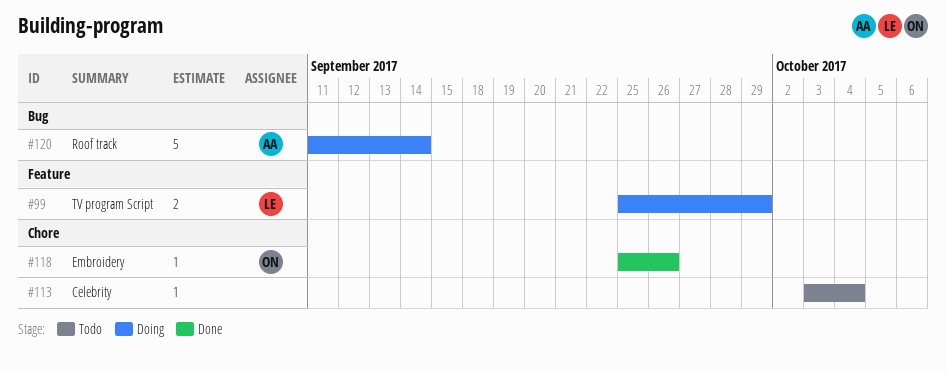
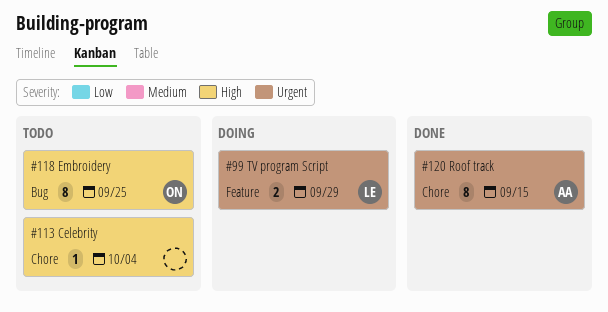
#118, status: Done -> Todo
#118, label: Chore -> Bug
#118, estimate: 1 -> 8
#118, due: Sep 26 -> Sep 25
#120, status: Doing -> Done
#120, label: Bug -> Chore
#120, estimate: 5 -> 8
#120, due: Sep 14 -> Sep 15

